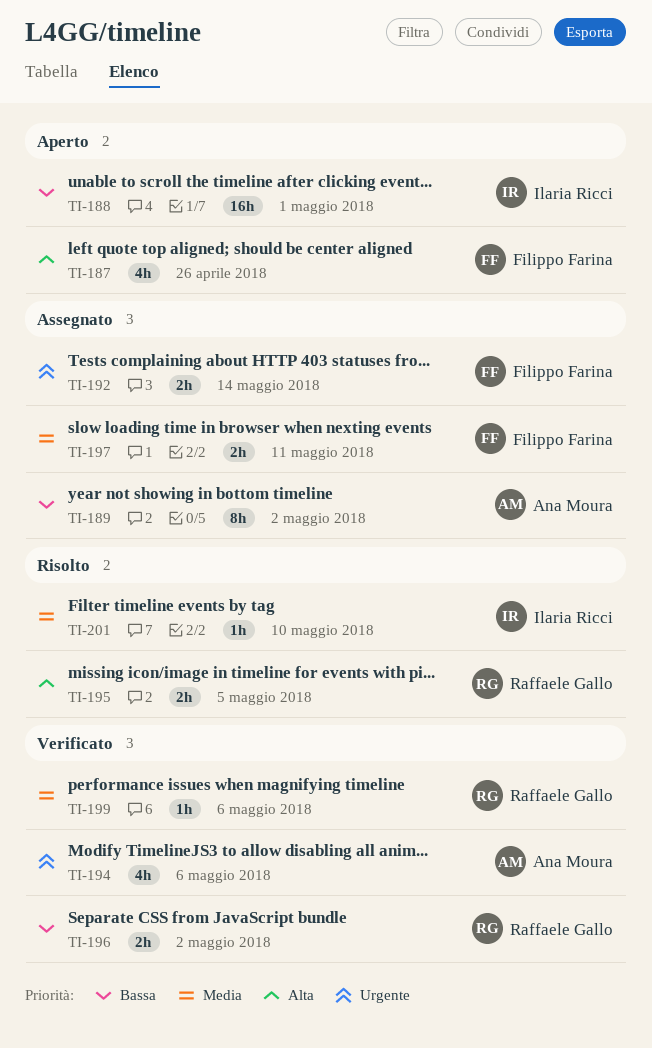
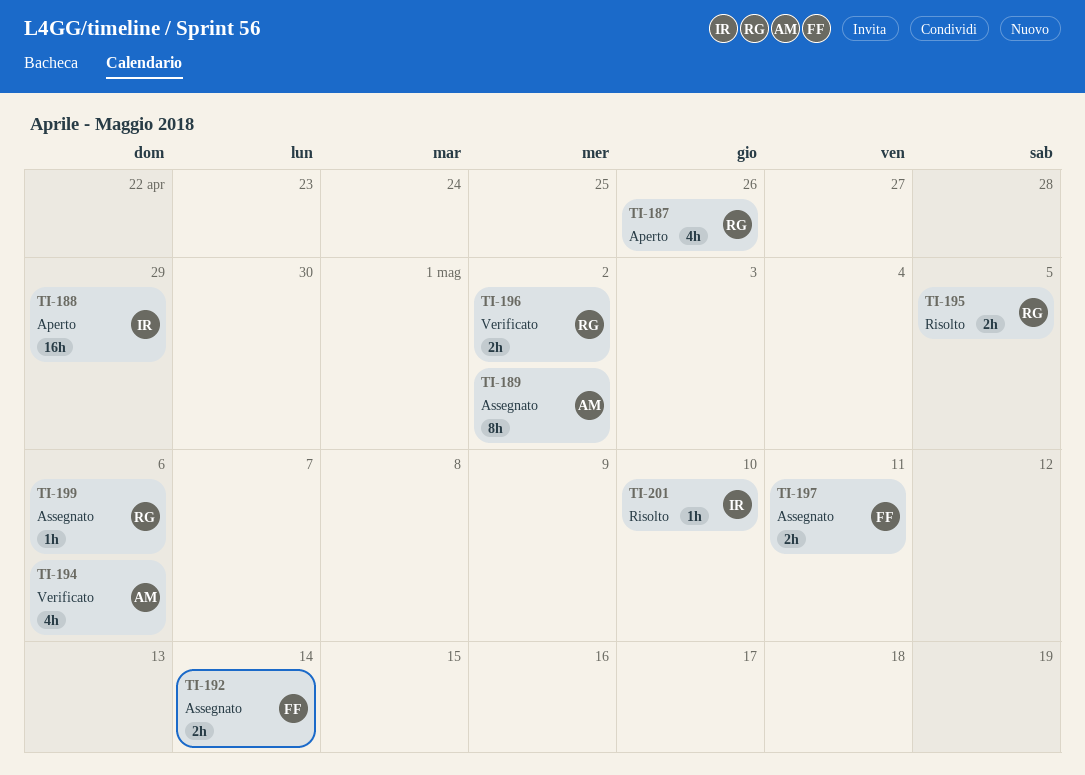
TI-187, owner: Filippo Farina -> Raffaele Gallo
TI-188, due: May 1 -> Apr 29
TI-199, status: Verificato -> Assegnato

